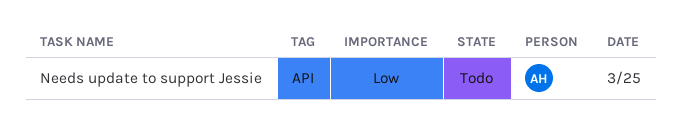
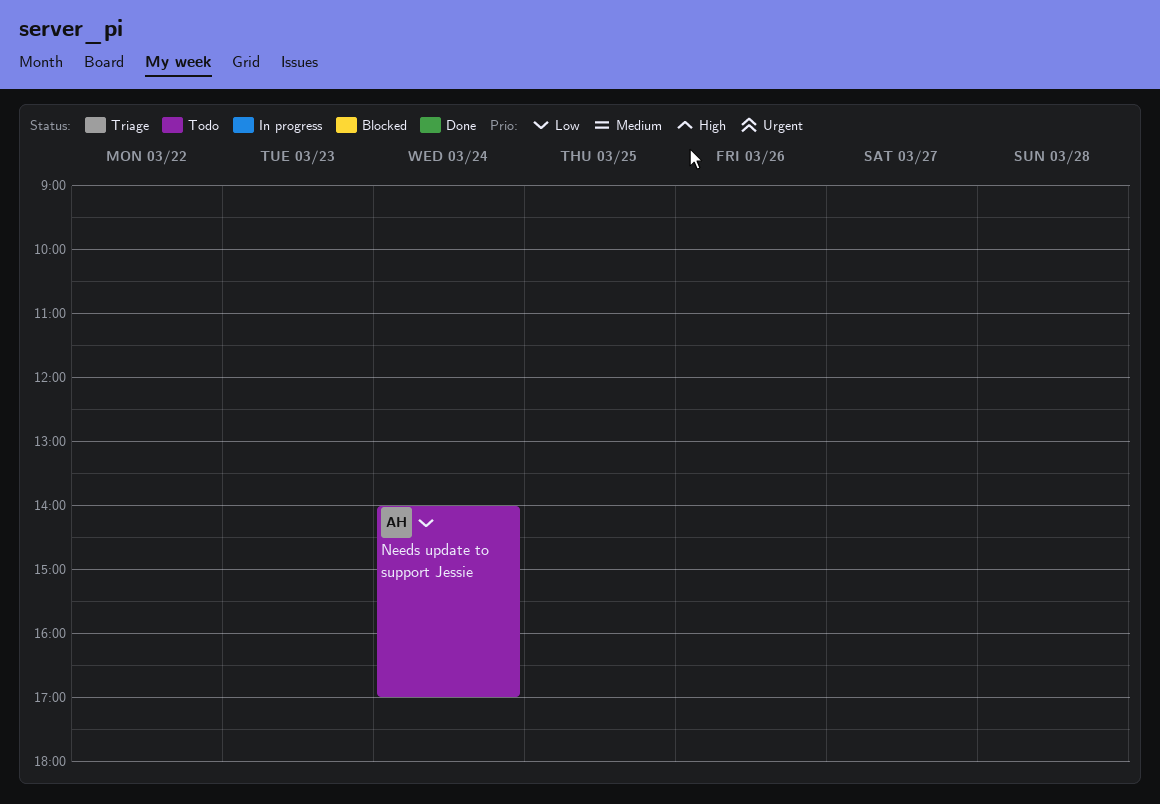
Needs update to support Jessie, day: Mar 25 -> Mar 24

